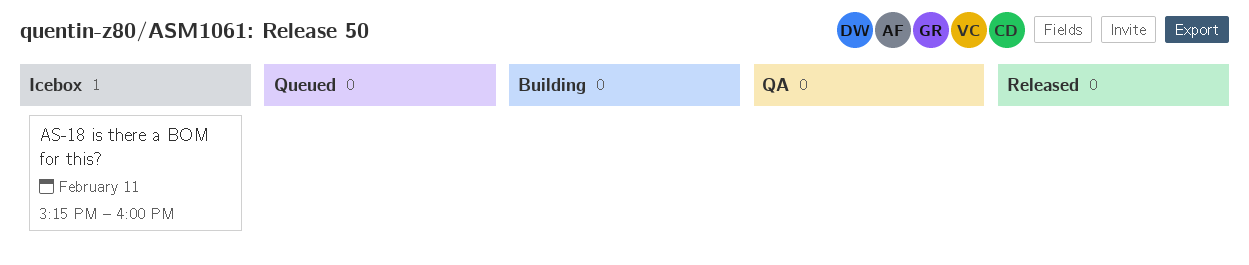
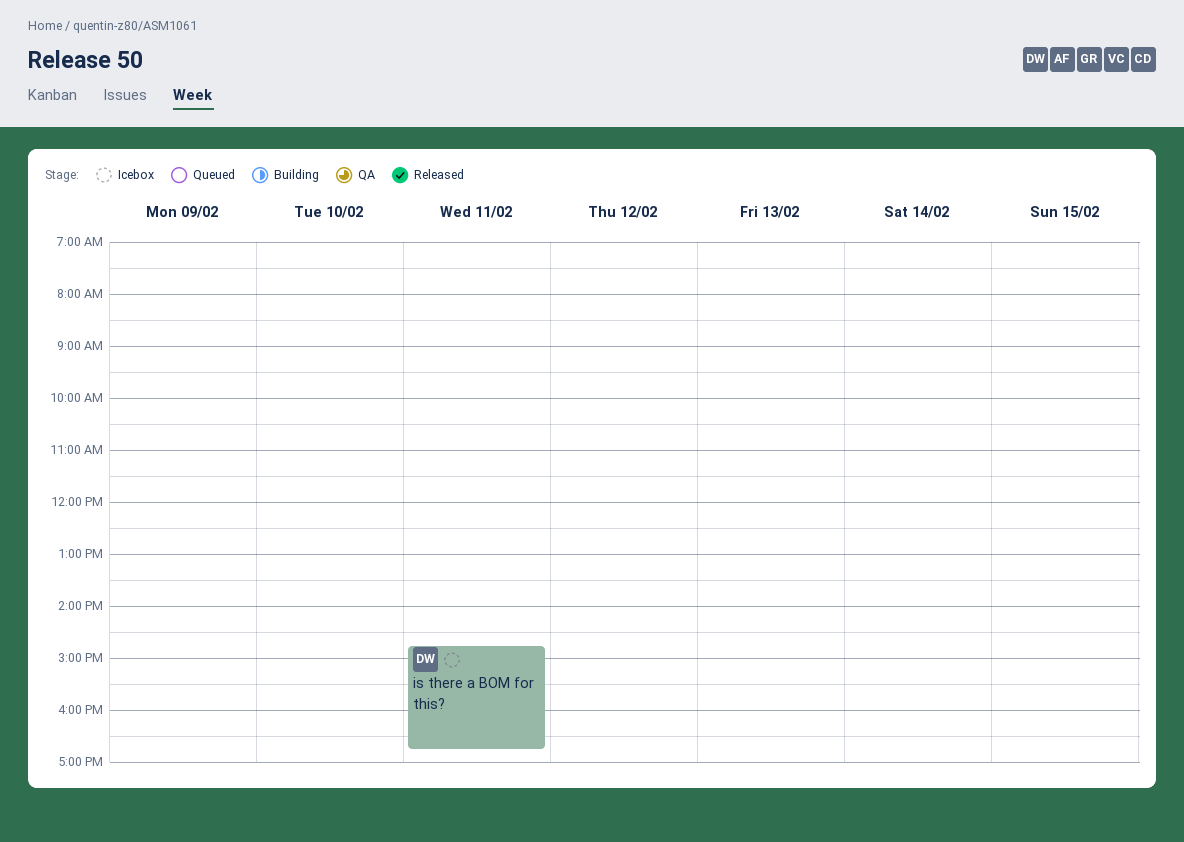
is there a BOM for this?, begins: 15:15 -> 14:45
is there a BOM for this?, ends: 16:00 -> 16:45

